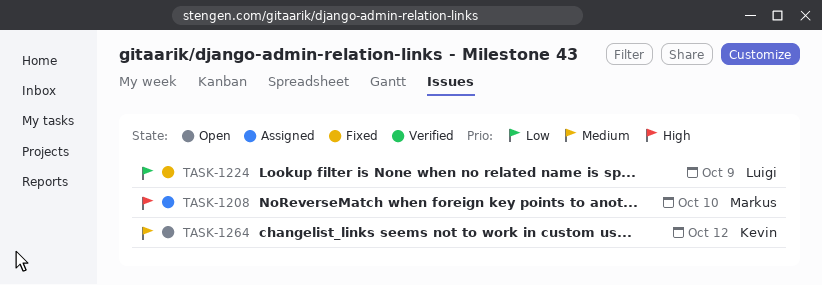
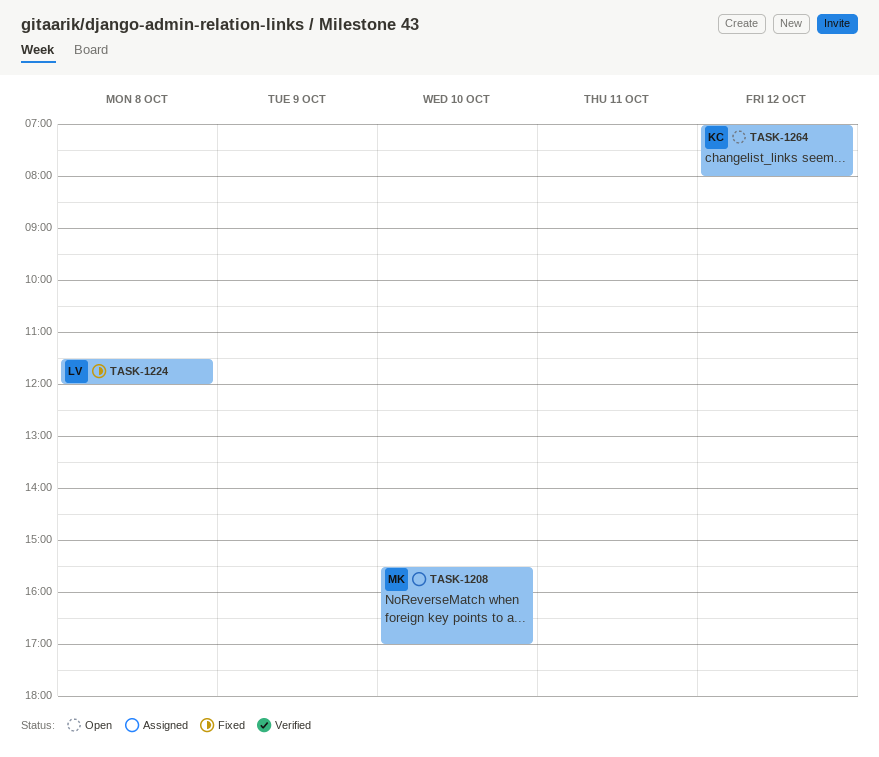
TASK-1224, day: Oct 9 -> Oct 8

